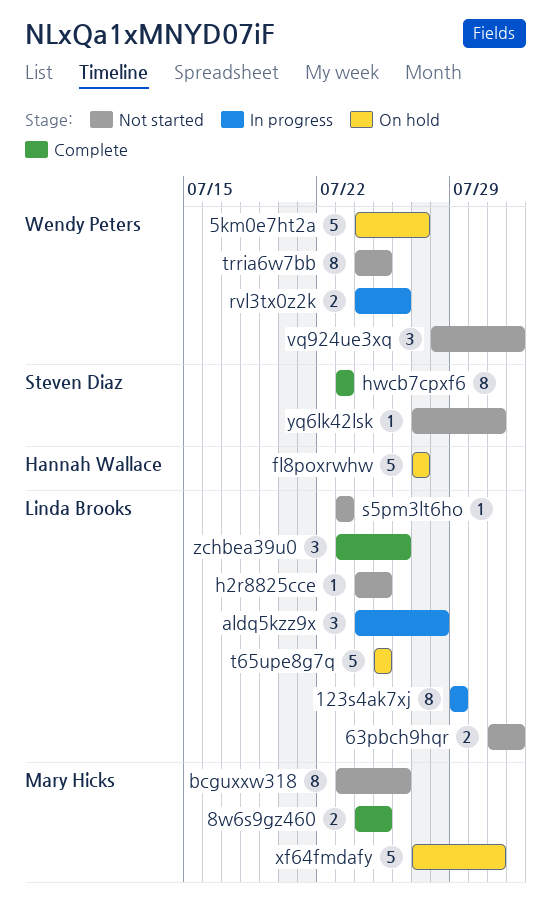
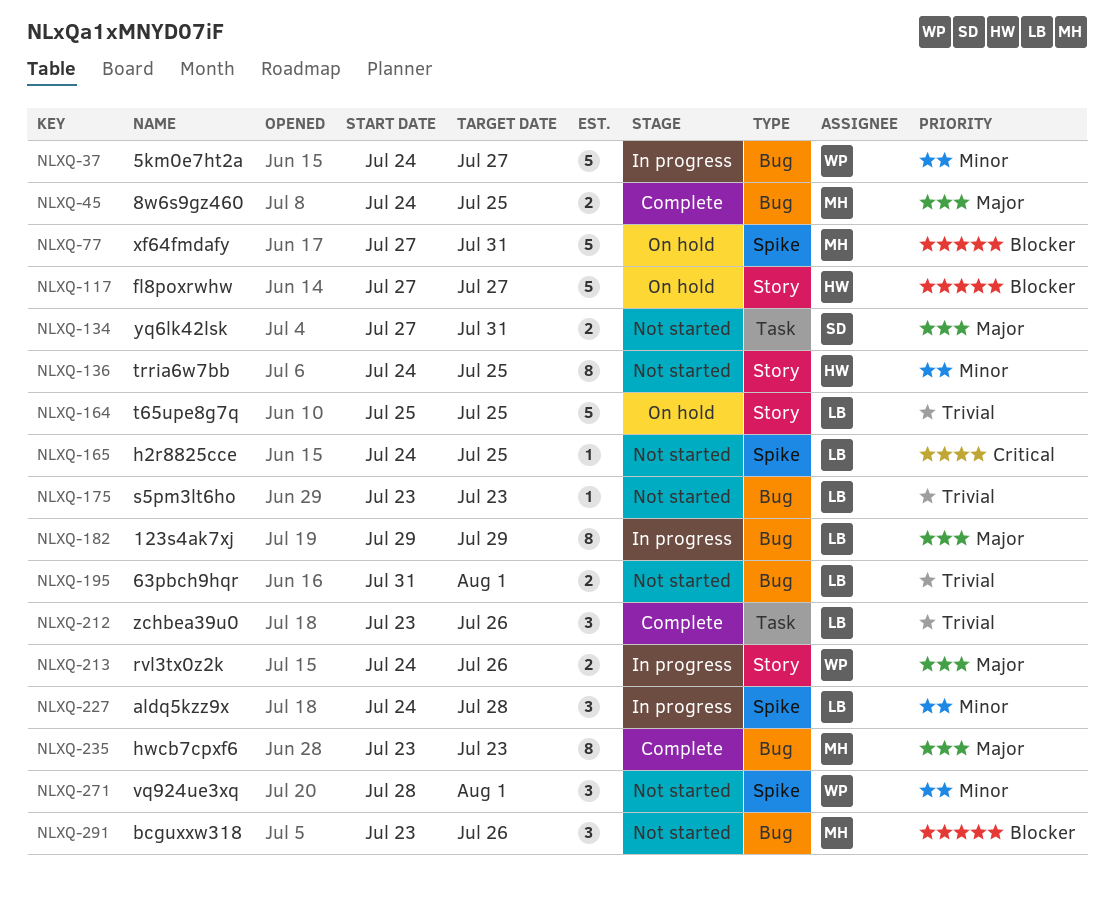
5km0e7ht2a, status: On hold -> In progress
bcguxxw318, estimate: 8 -> 3
hwcb7cpxf6, owner: Steven Diaz -> Mary Hicks
trria6w7bb, owner: Wendy Peters -> Hannah Wallace
yq6lk42lsk, estimate: 1 -> 2

